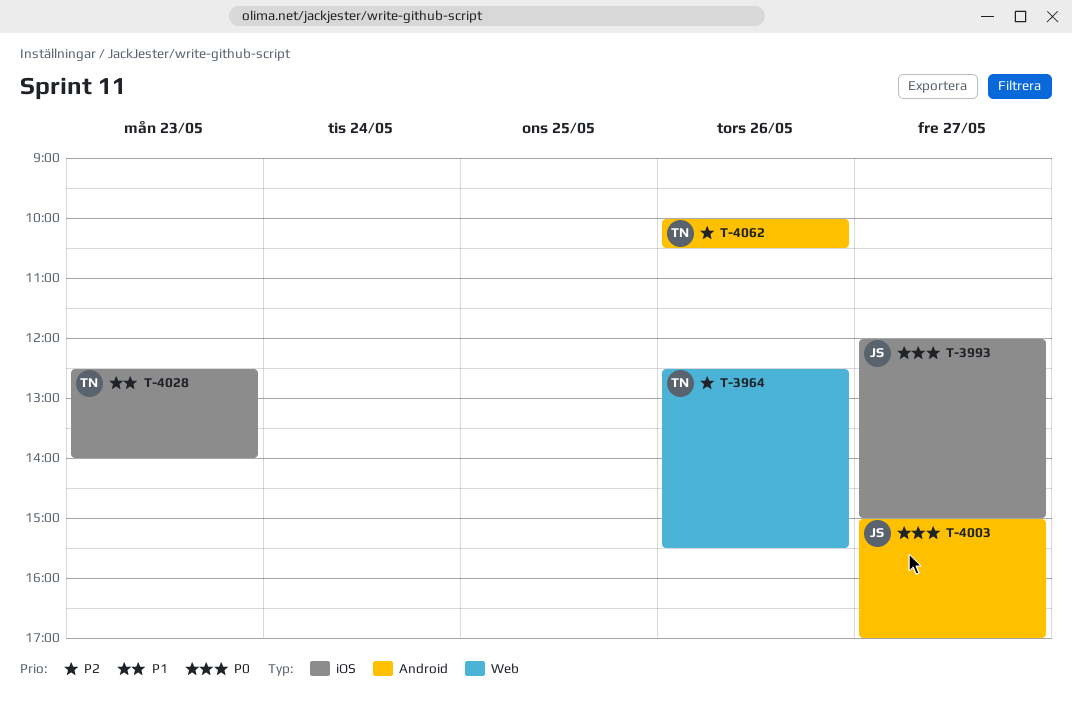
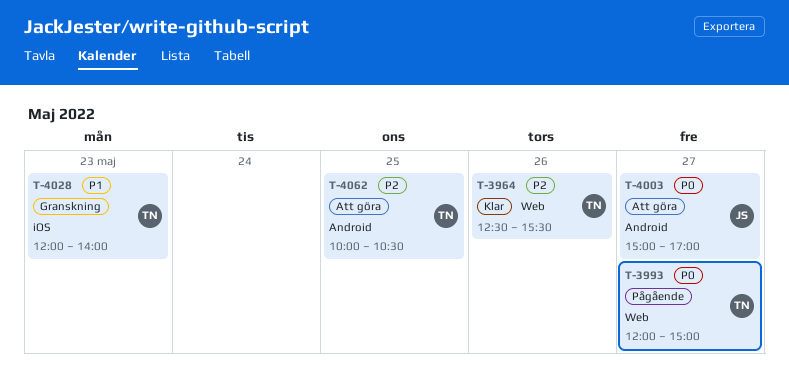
T-3993, owner: JS -> TN
T-3993, label: iOS -> Web
T-4028, begins: 12:30 -> 12:00
T-4062, day: May 26 -> May 25

